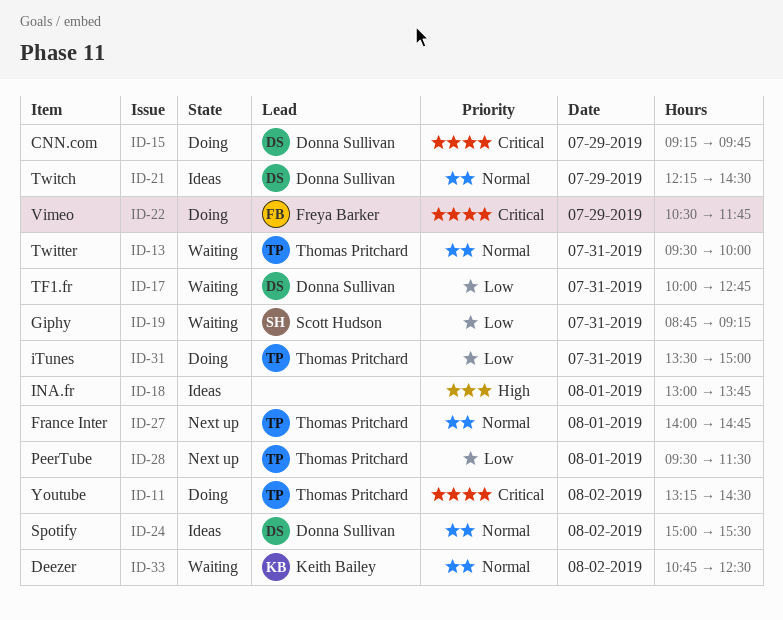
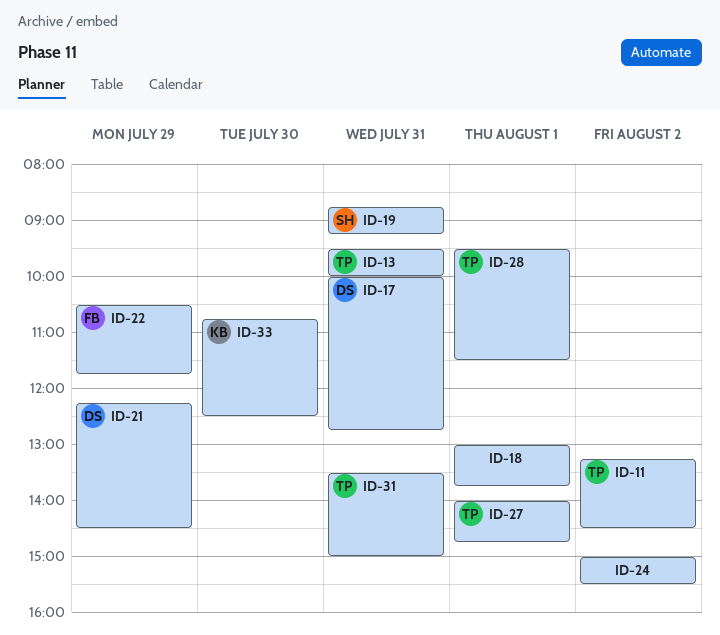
ID-15: present -> none
ID-24, owner: Donna Sullivan -> none
ID-33, day: Aug 2 -> Jul 30

